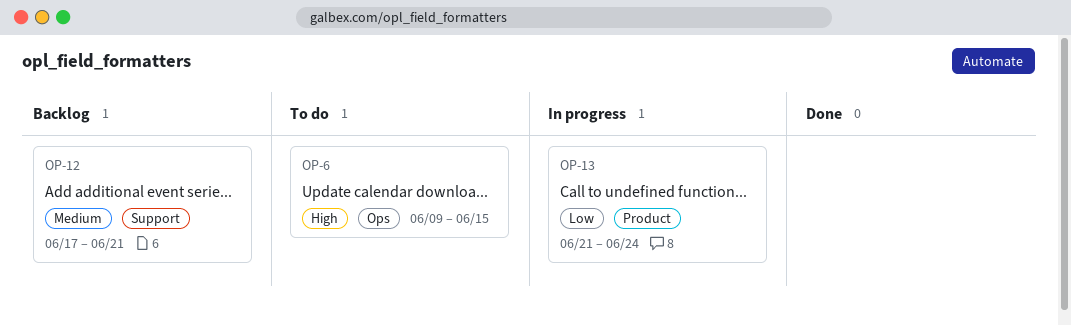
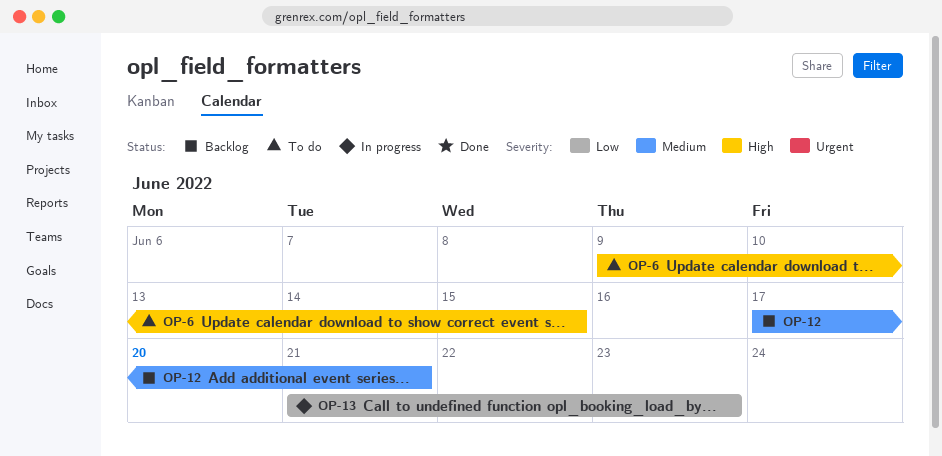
OP-13, due: Jun 24 -> Jun 23

